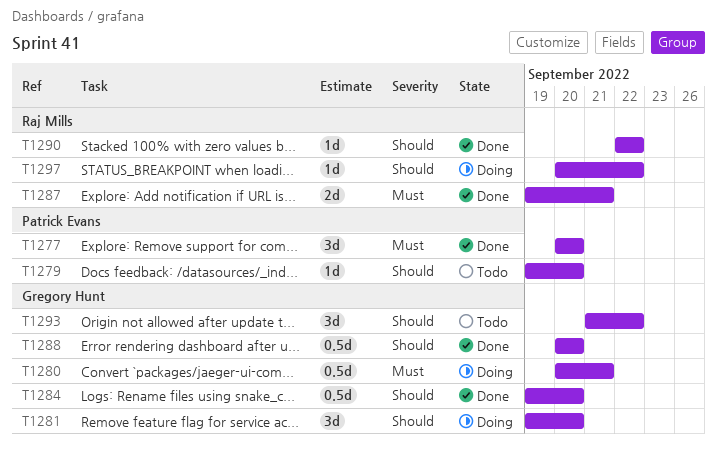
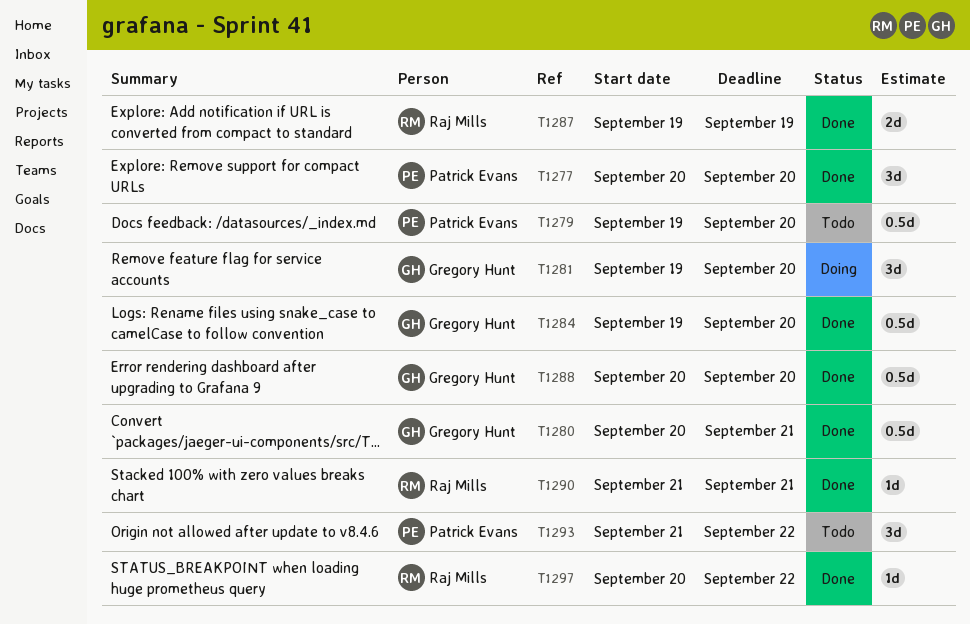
T1279, estimate: 1d -> 0.5d
T1280, status: Doing -> Done
T1287, due: Sep 21 -> Sep 19
T1290, start: Sep 22 -> Sep 21
T1290, due: Sep 22 -> Sep 21
T1293, owner: Gregory Hunt -> Patrick Evans
T1297, status: Doing -> Done

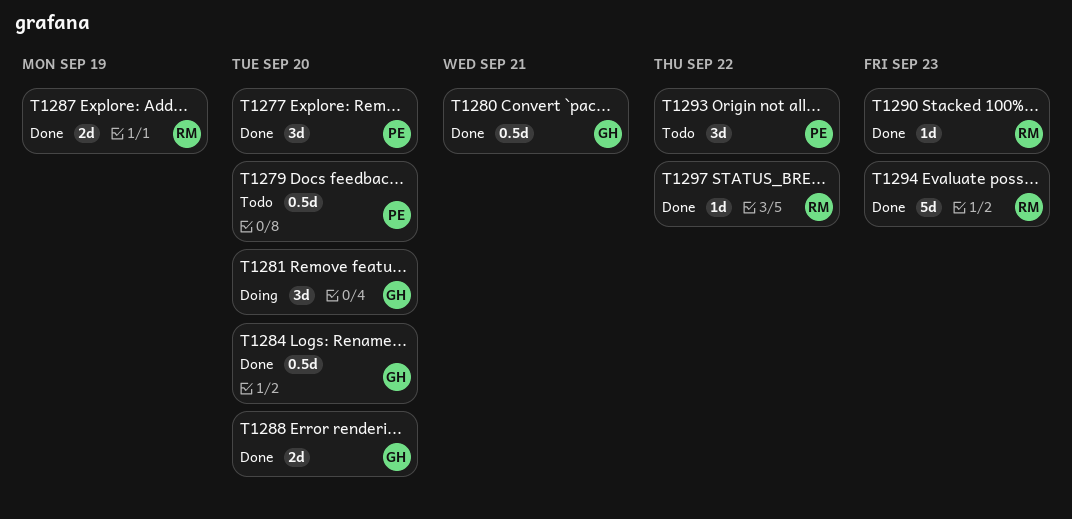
T1288, estimate: 0.5d -> 2d
T1290, due: Sep 21 -> Sep 23
T1294: none -> present

